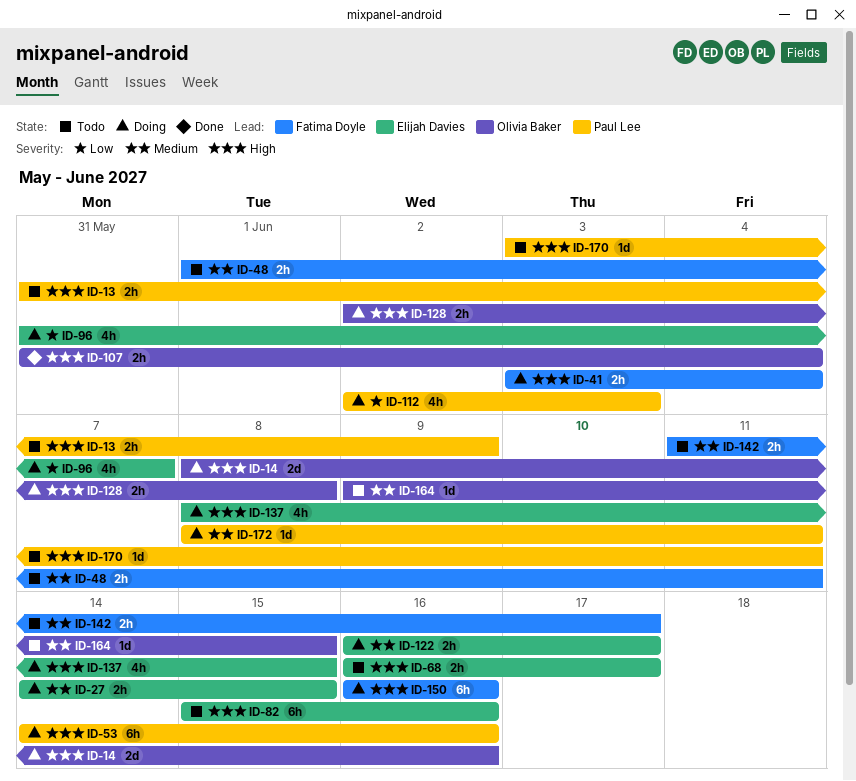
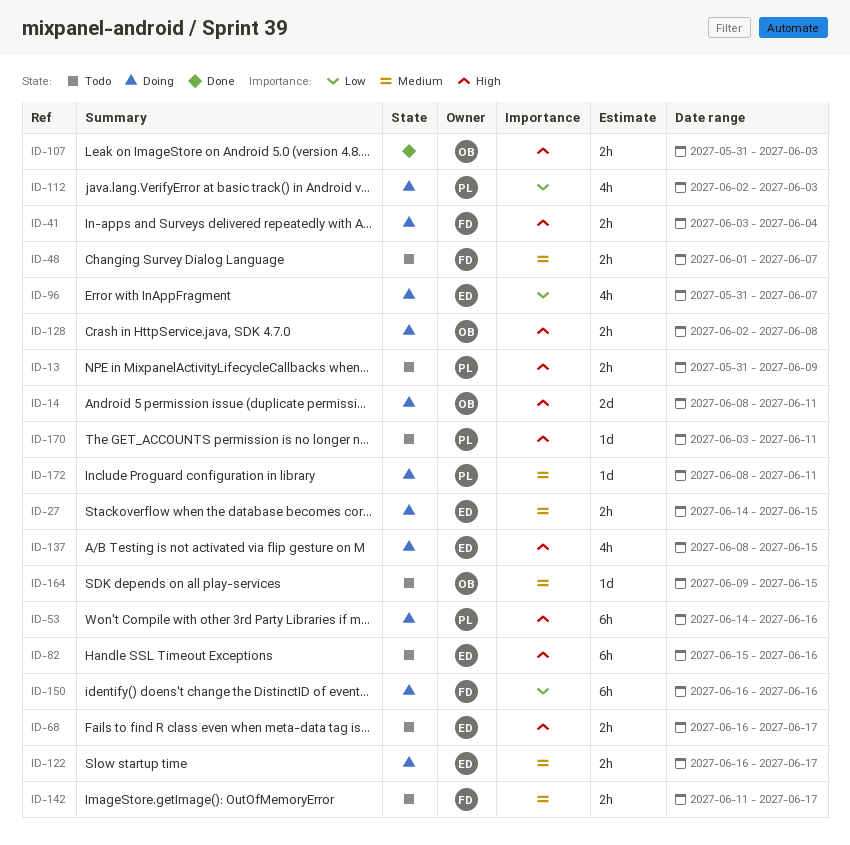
ID-14, due: Jun 16 -> Jun 11
ID-48, due: Jun 11 -> Jun 7
ID-107, due: Jun 4 -> Jun 3
ID-150, priority: High -> Low

